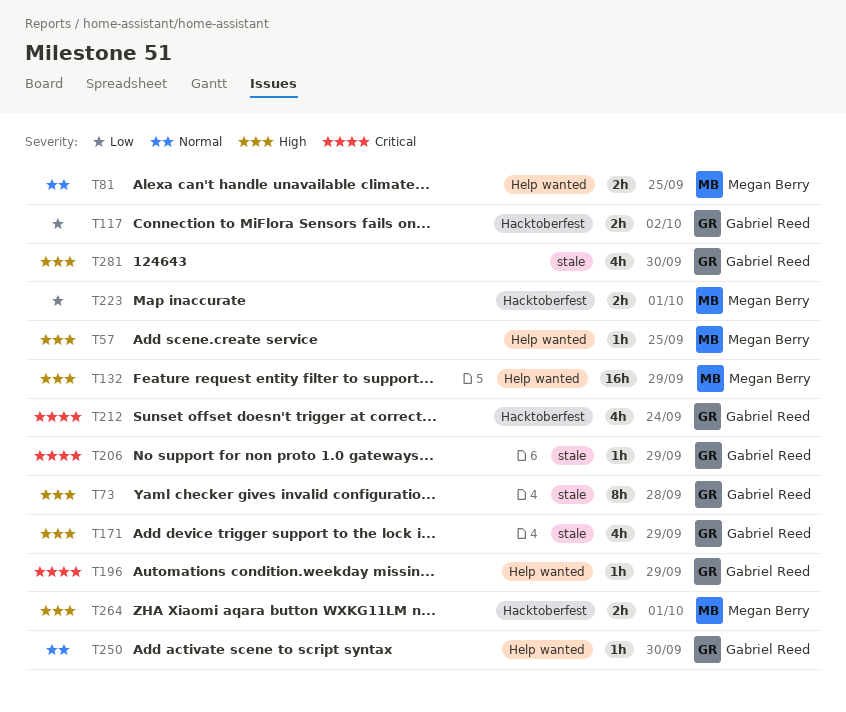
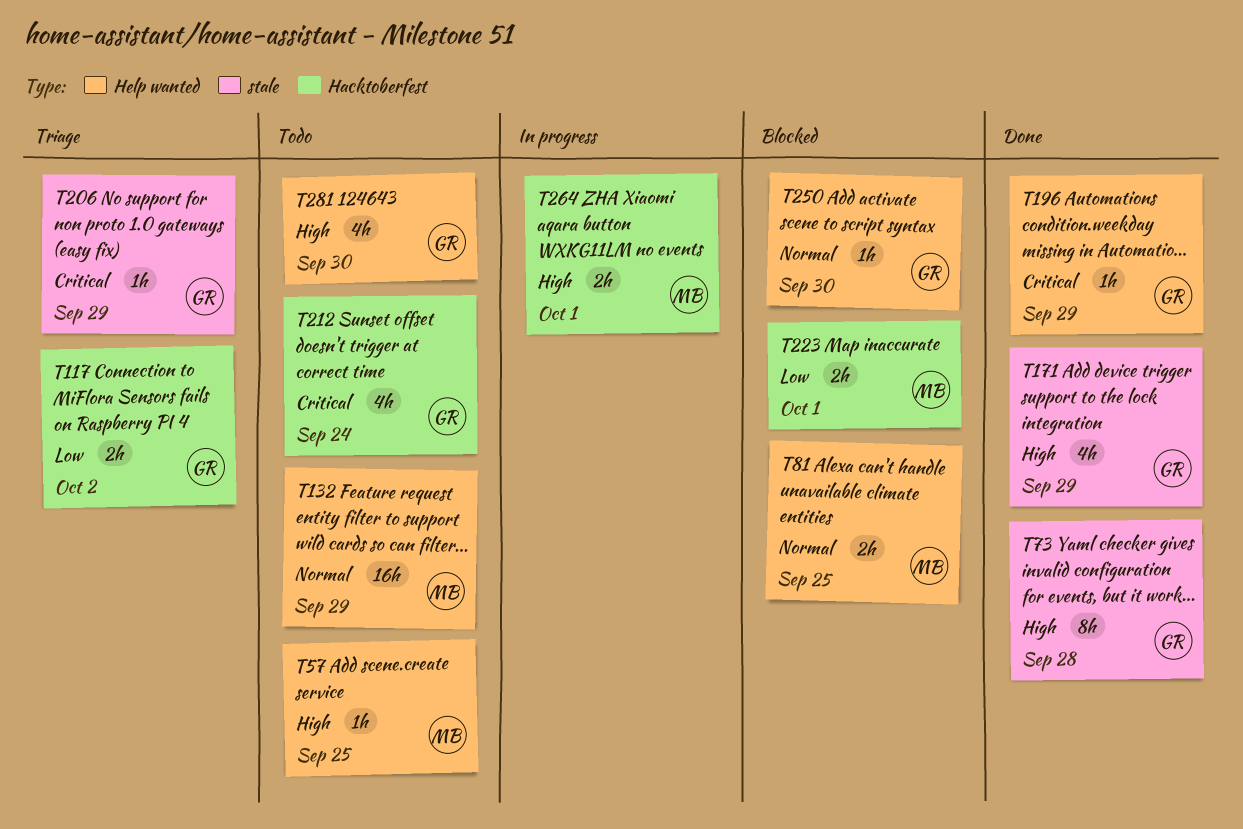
T132, priority: High -> Normal
T281, label: stale -> Help wanted

